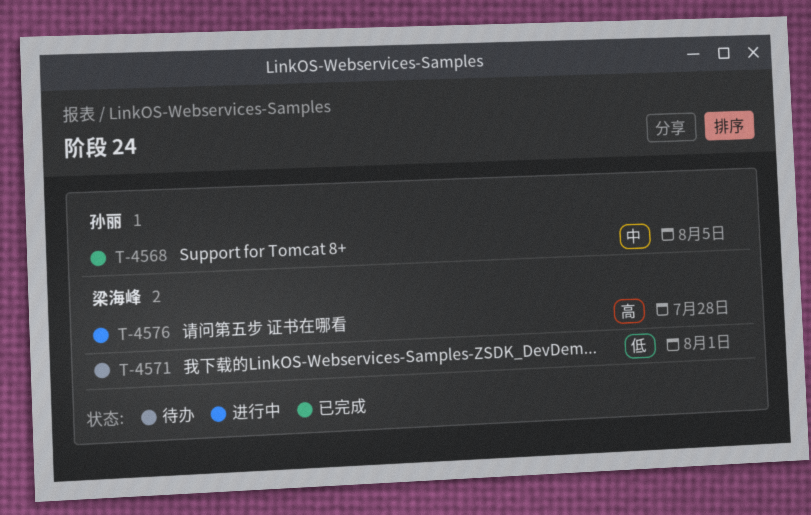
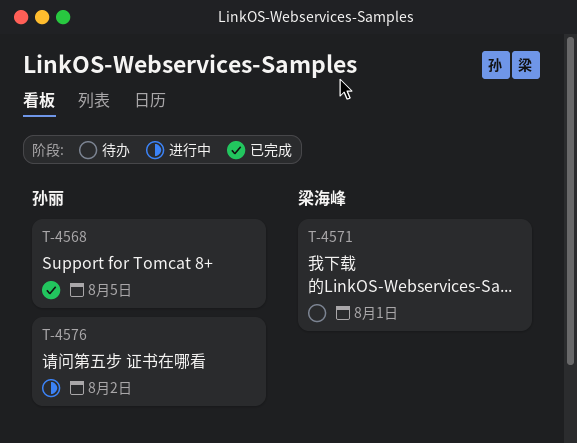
T-4576, owner: 梁海峰 -> 孙丽
T-4576, due: Jul 28 -> Aug 2

